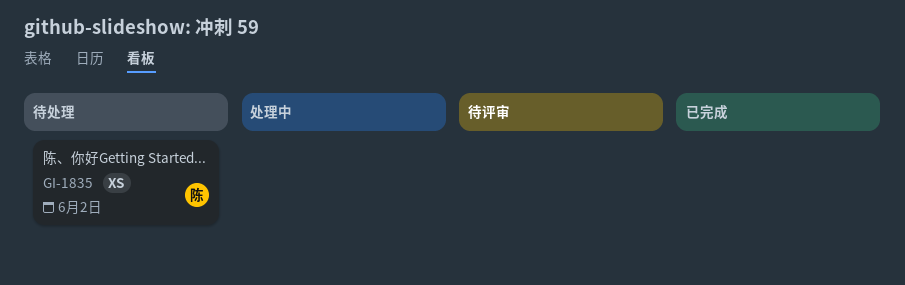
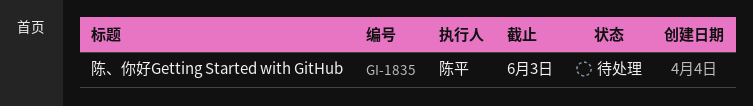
GI-1835, due: Jun 2 -> Jun 3

